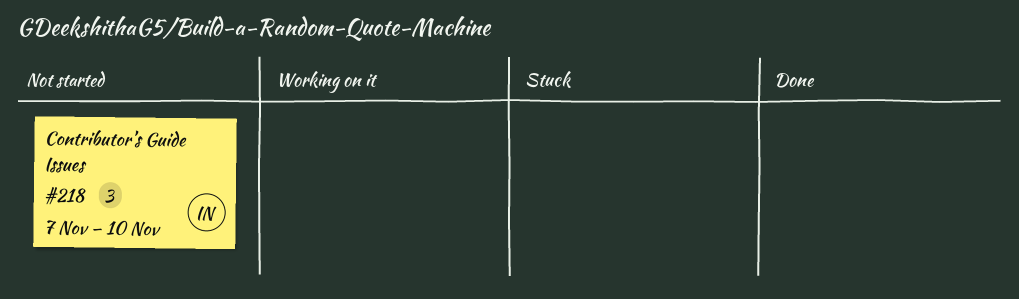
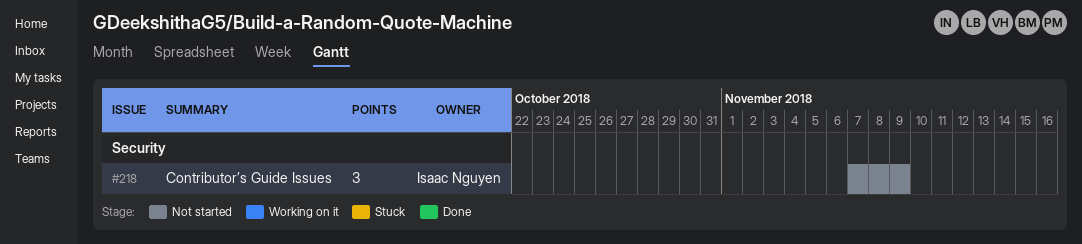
#218, due: Nov 10 -> Nov 9

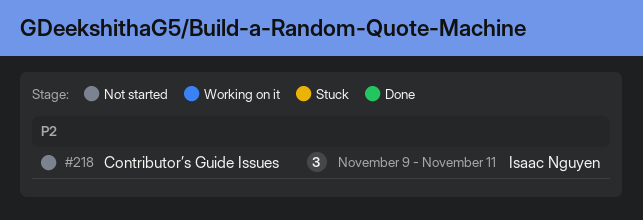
#218, start: Nov 7 -> Nov 9
#218, due: Nov 9 -> Nov 11

